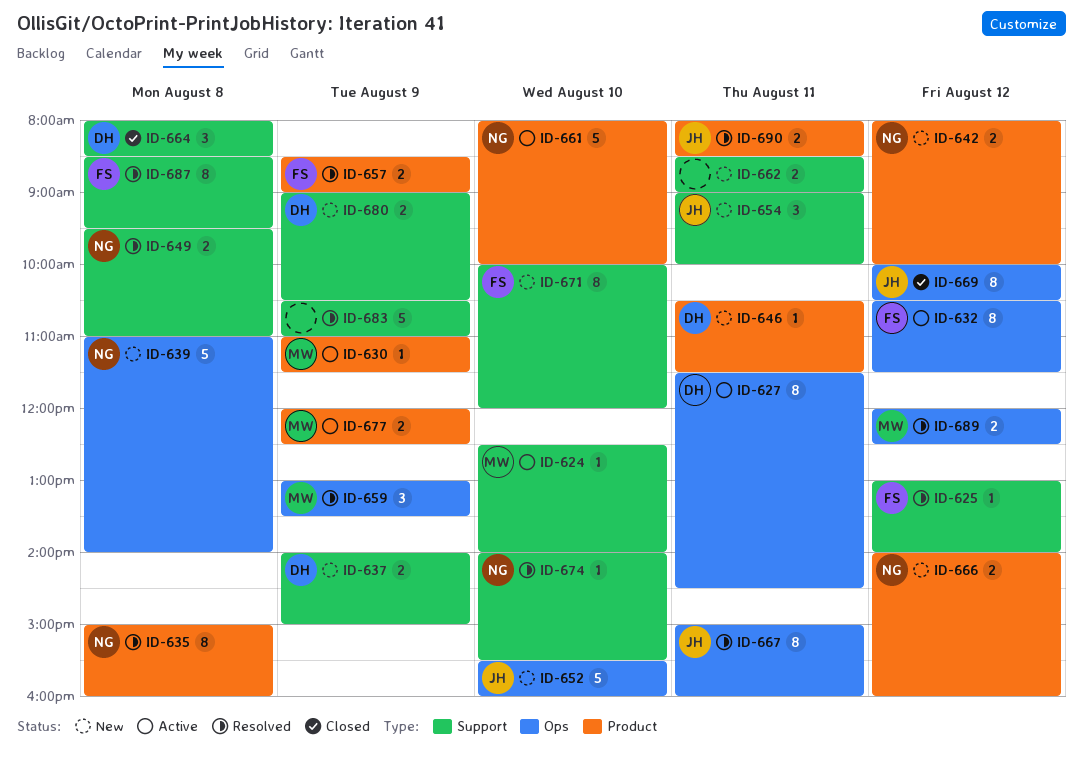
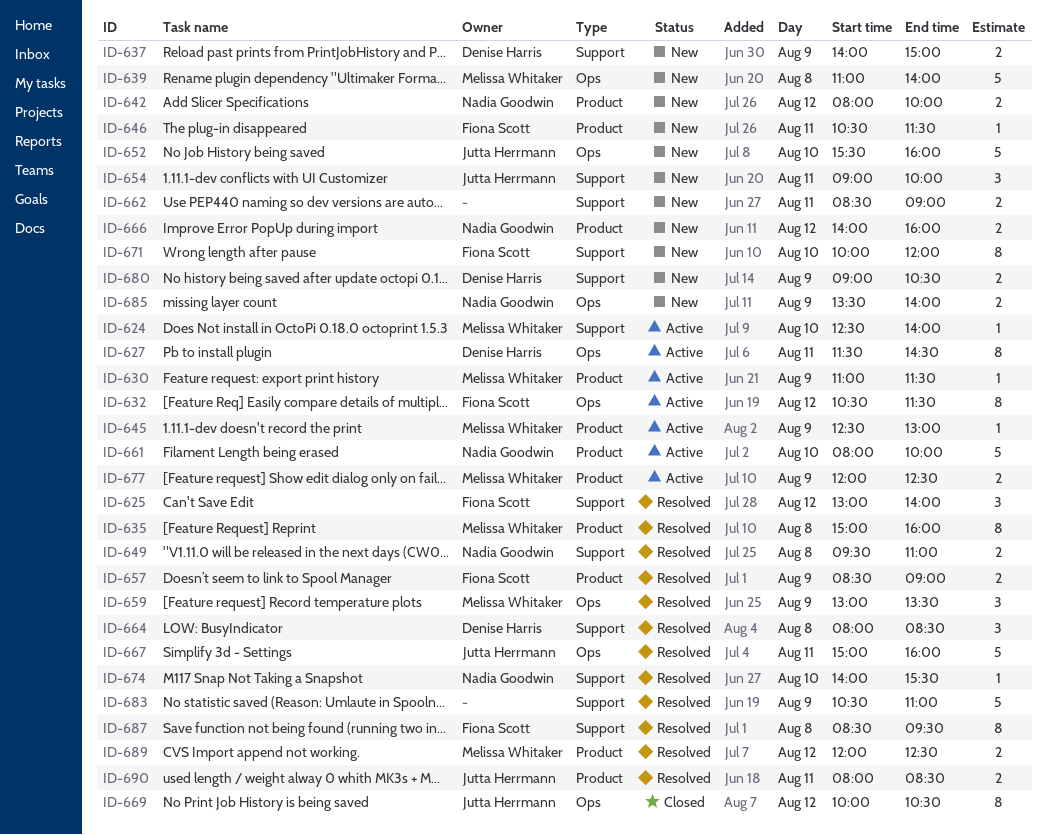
ID-625, estimate: 1 -> 3
ID-635, owner: Nadia Goodwin -> Melissa Whitaker
ID-639, owner: Nadia Goodwin -> Melissa Whitaker
ID-645: none -> present
ID-646, owner: Denise Harris -> Fiona Scott
ID-664, status: Closed -> Resolved
ID-667, estimate: 8 -> 5
ID-685: none -> present
ID-689, label: Ops -> Product

